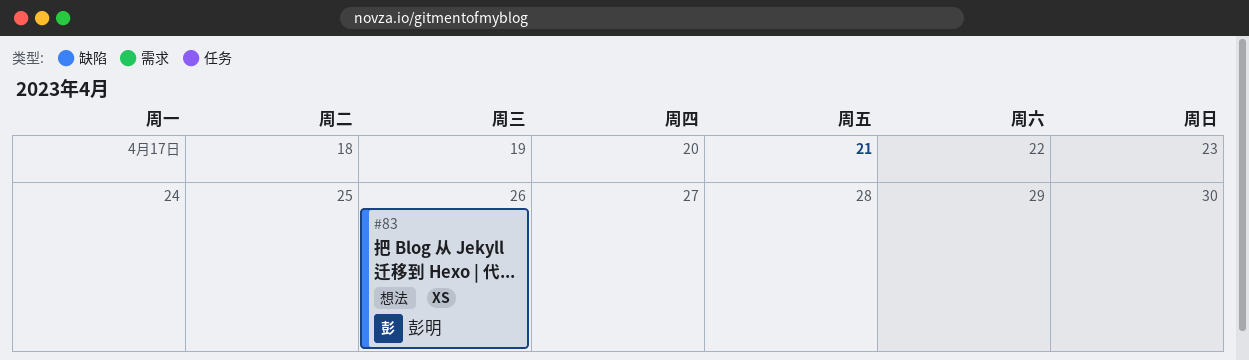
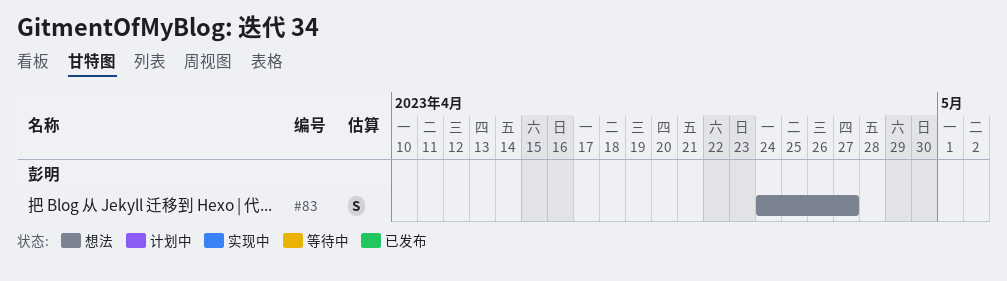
#83, estimate: XS -> S
#83, due: Apr 26 -> Apr 27

